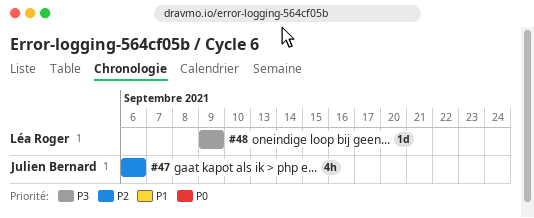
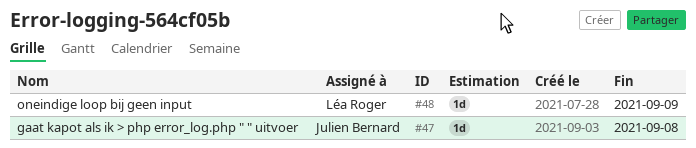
#47, estimate: 4h -> 1d
#47, due: Sep 6 -> Sep 8

